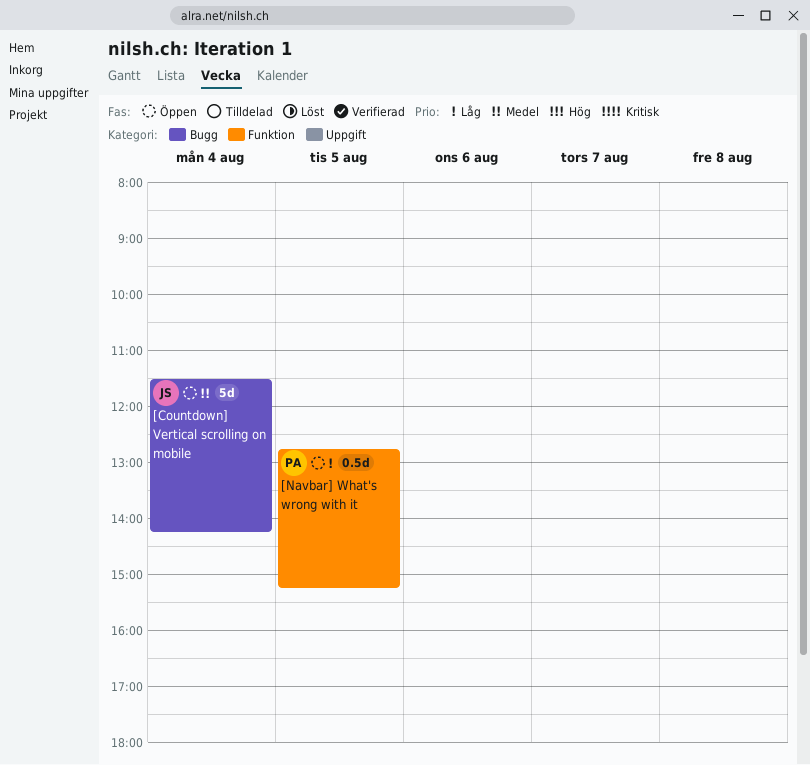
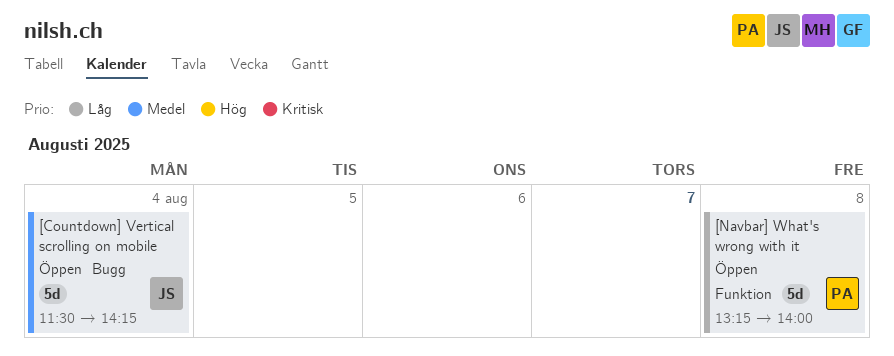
[Navbar] What's wrong with it, estimate: 0.5d -> 5d
[Navbar] What's wrong with it, day: Aug 5 -> Aug 8
[Navbar] What's wrong with it, begins: 12:45 -> 13:15
[Navbar] What's wrong with it, ends: 15:15 -> 14:00

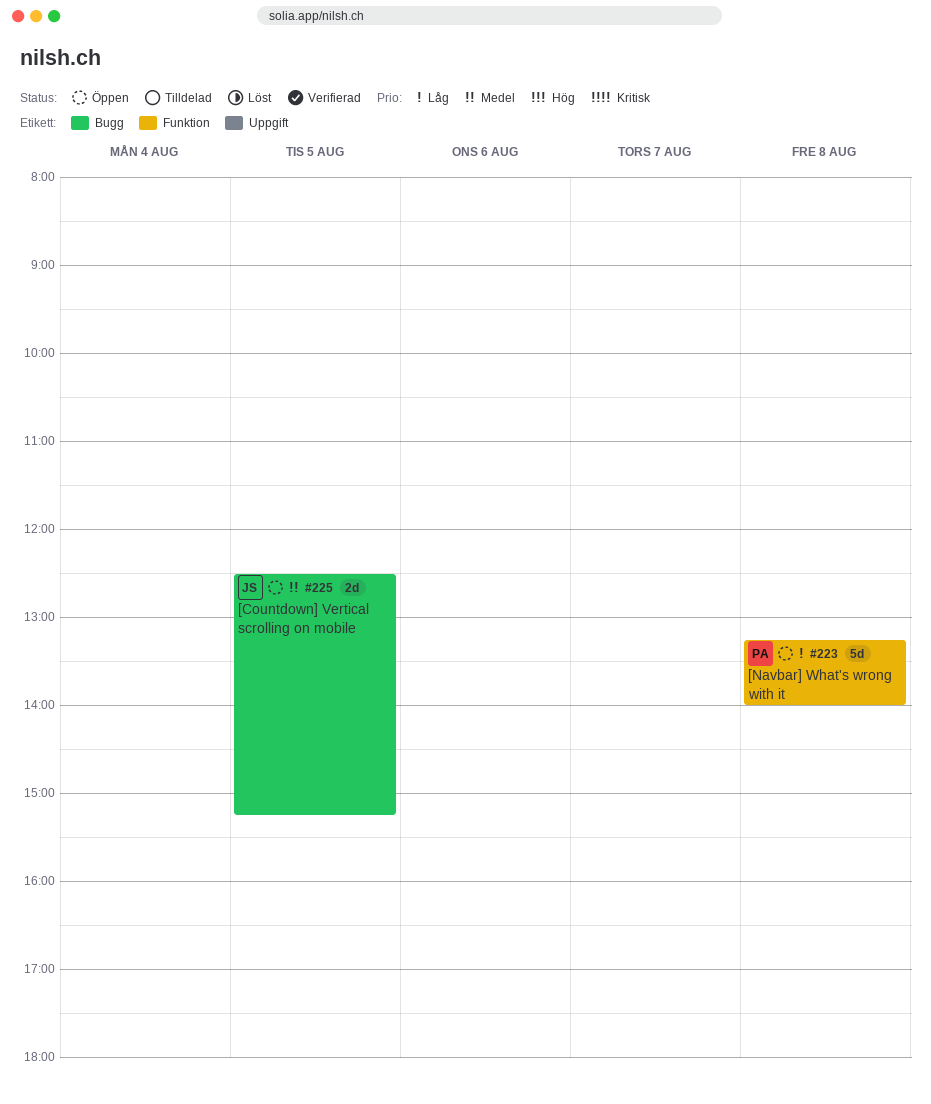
[Countdown] Vertical scrolling on mobile, estimate: 5d -> 2d
[Countdown] Vertical scrolling on mobile, day: Aug 4 -> Aug 5
[Countdown] Vertical scrolling on mobile, begins: 11:30 -> 12:30
[Countdown] Vertical scrolling on mobile, ends: 14:15 -> 15:15

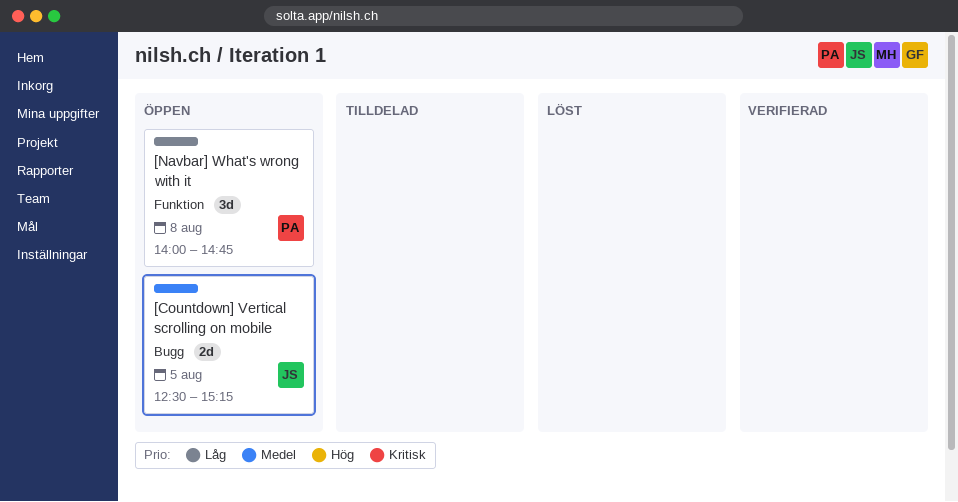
[Navbar] What's wrong with it, estimate: 5d -> 3d
[Navbar] What's wrong with it, begins: 13:15 -> 14:00
[Navbar] What's wrong with it, ends: 14:00 -> 14:45

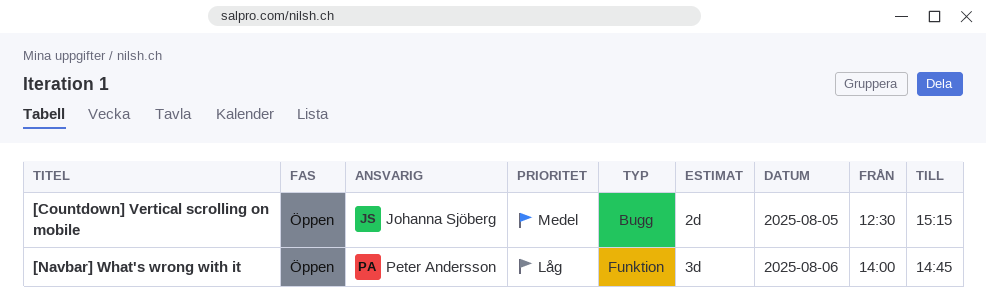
[Navbar] What's wrong with it, day: Aug 8 -> Aug 6

